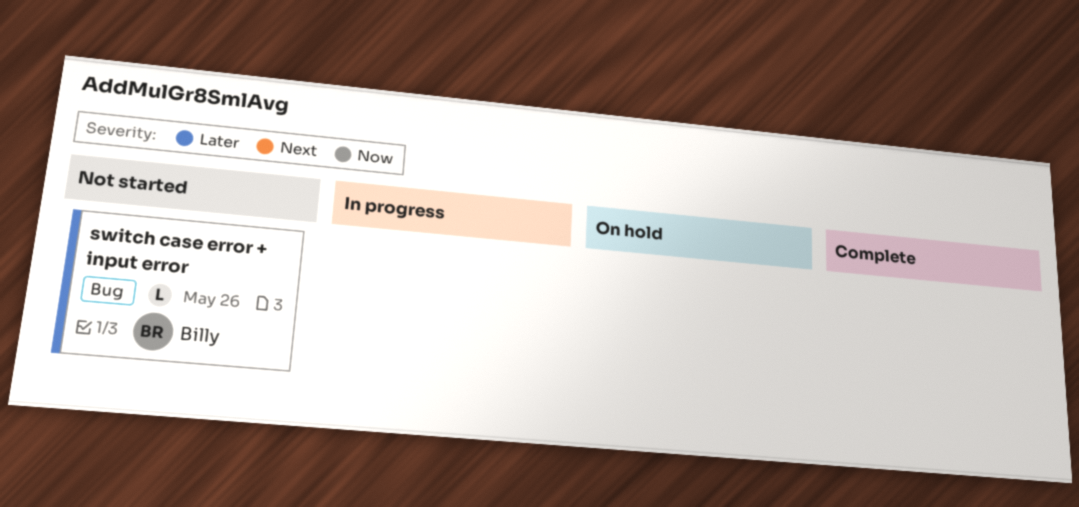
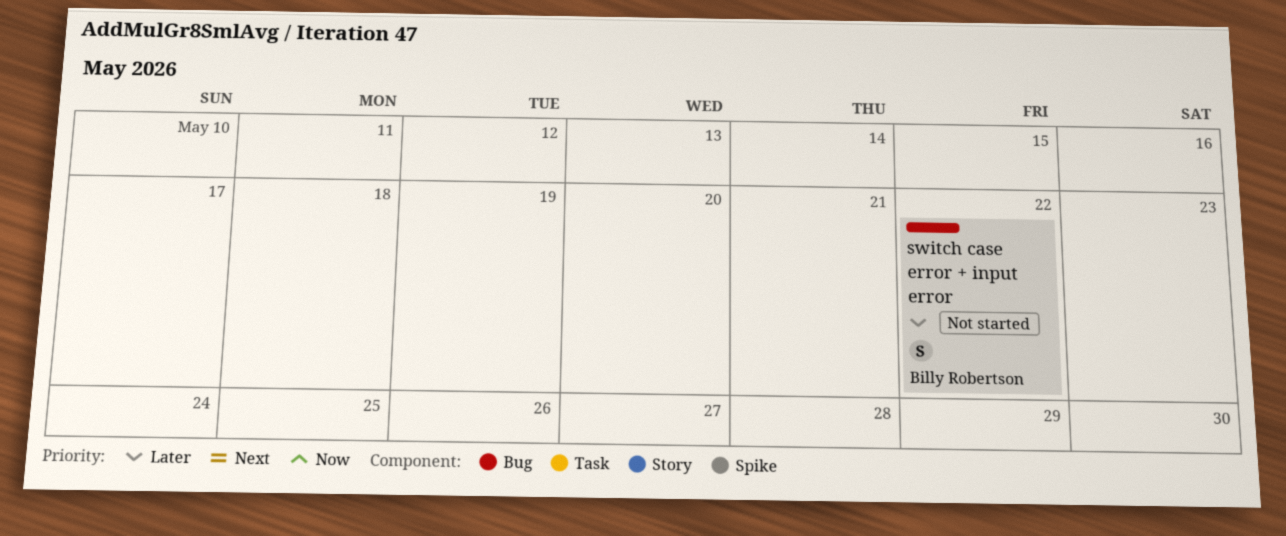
switch case error + input error, estimate: L -> S
switch case error + input error, due: May 26 -> May 22

